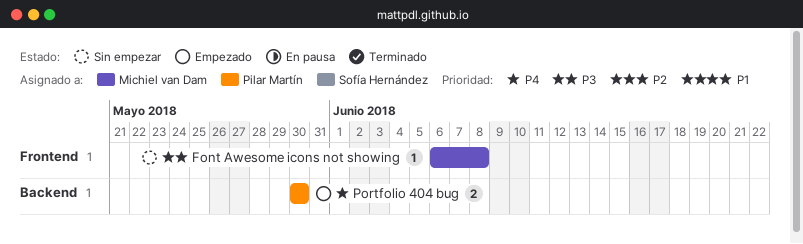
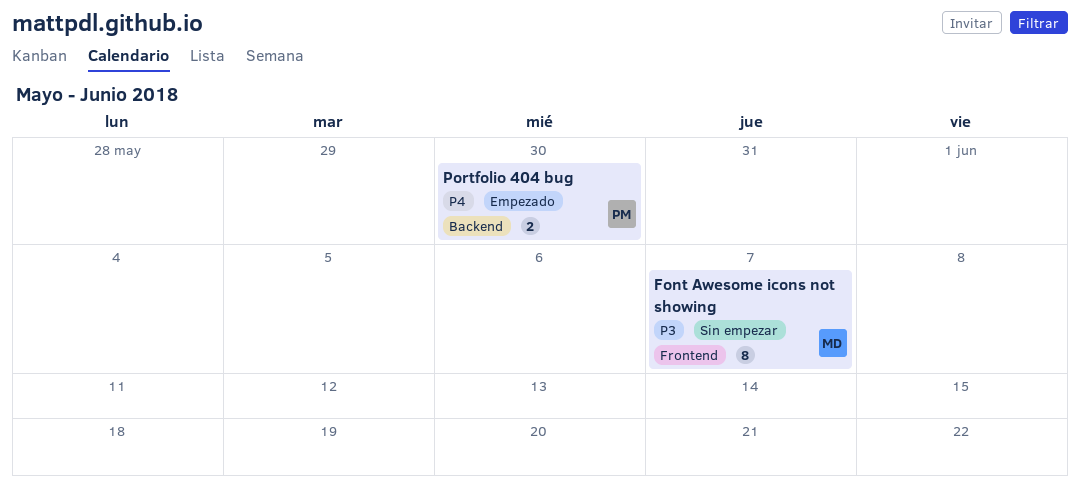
Font Awesome icons not showing, estimate: 1 -> 8
Font Awesome icons not showing, due: Jun 8 -> Jun 7

